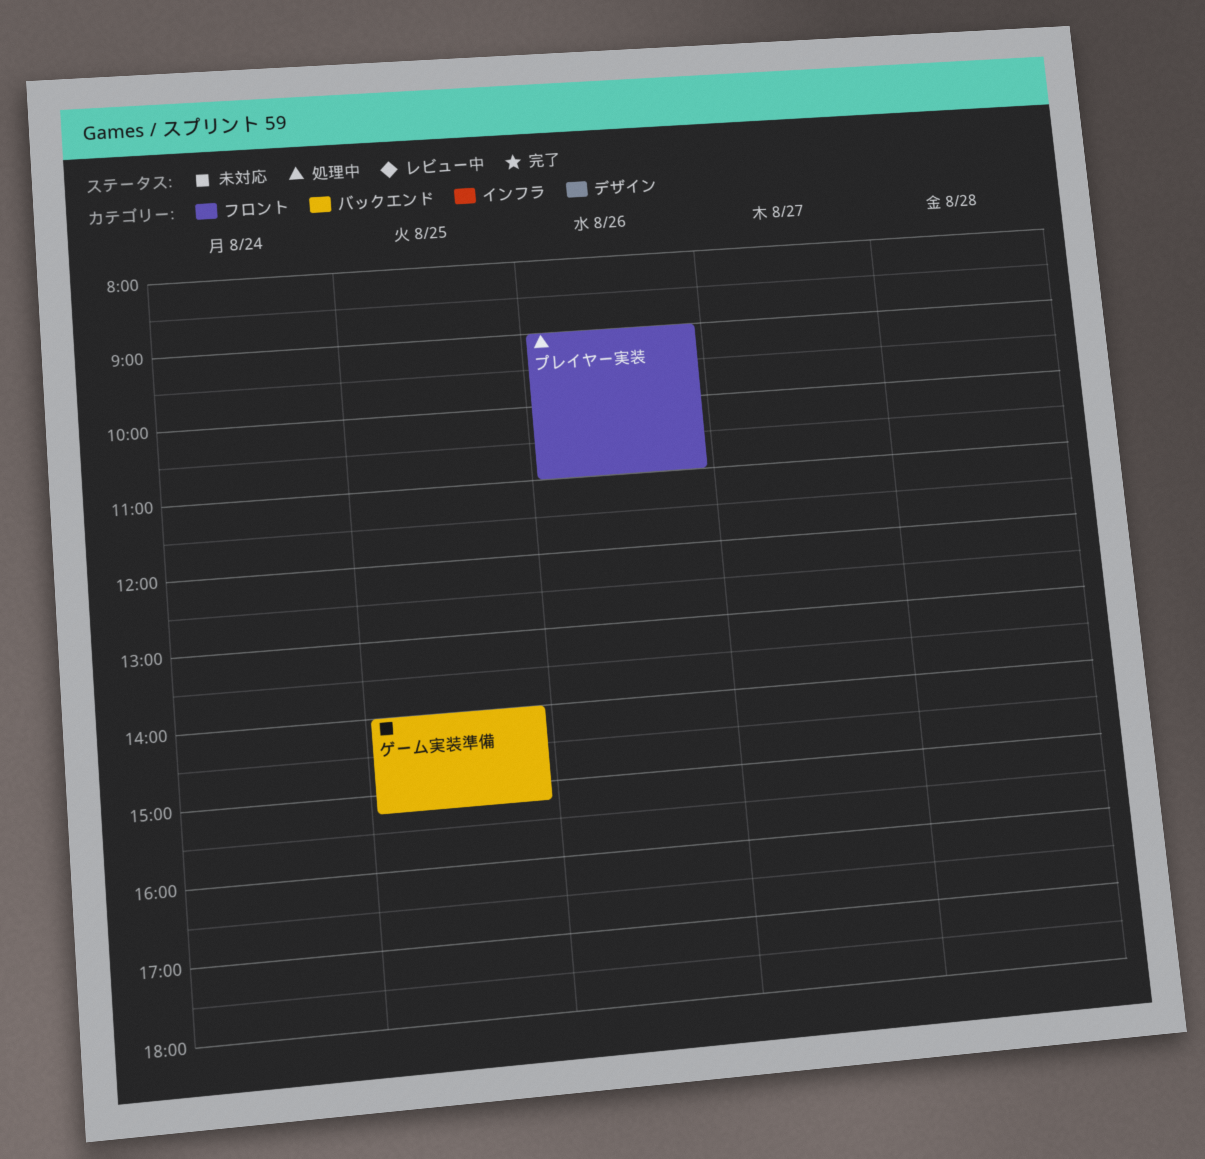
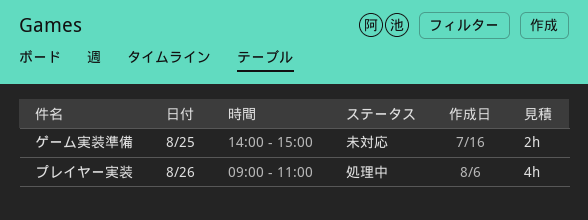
ゲーム実装準備, ends: 15:15 -> 15:00

